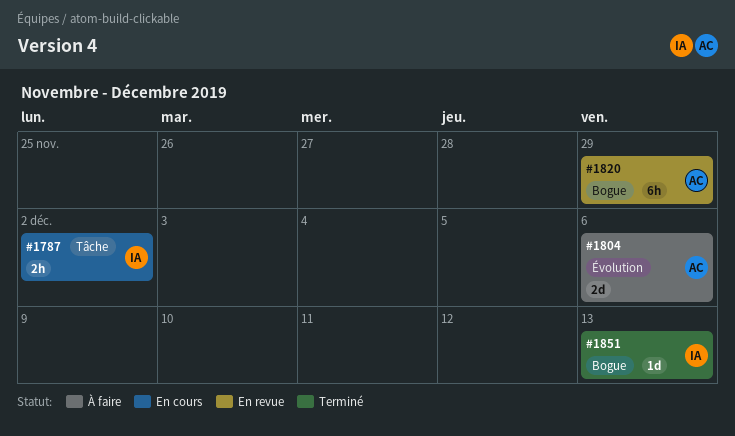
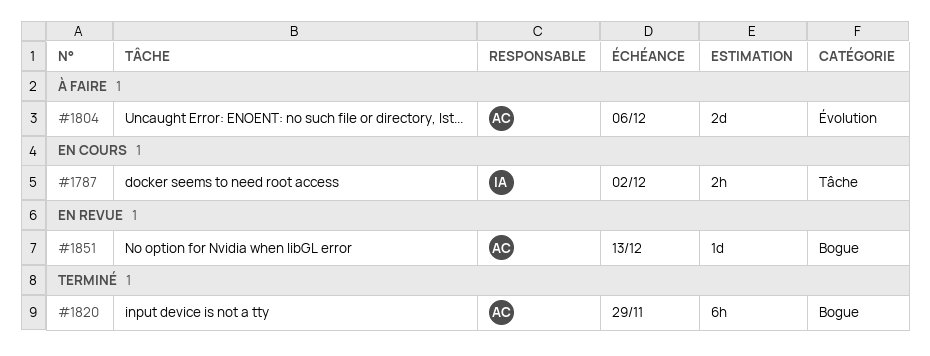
#1820, status: En revue -> Terminé
#1851, status: Terminé -> En revue
#1851, owner: IA -> AC

